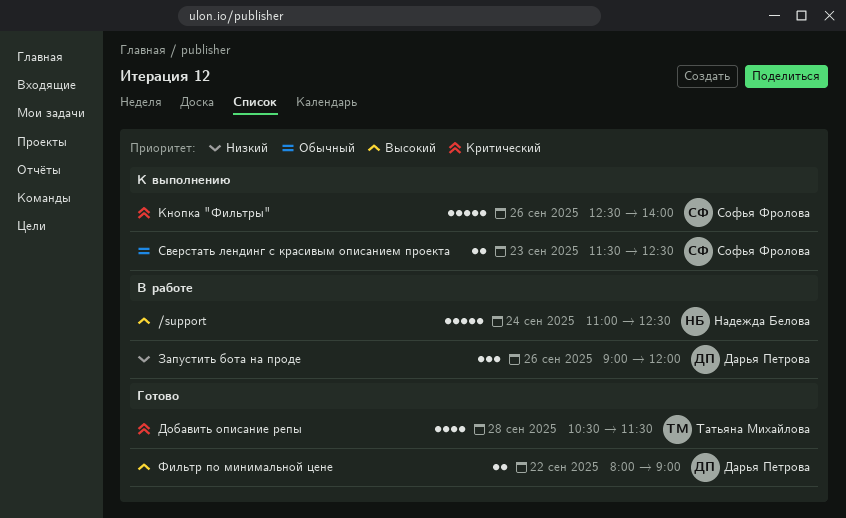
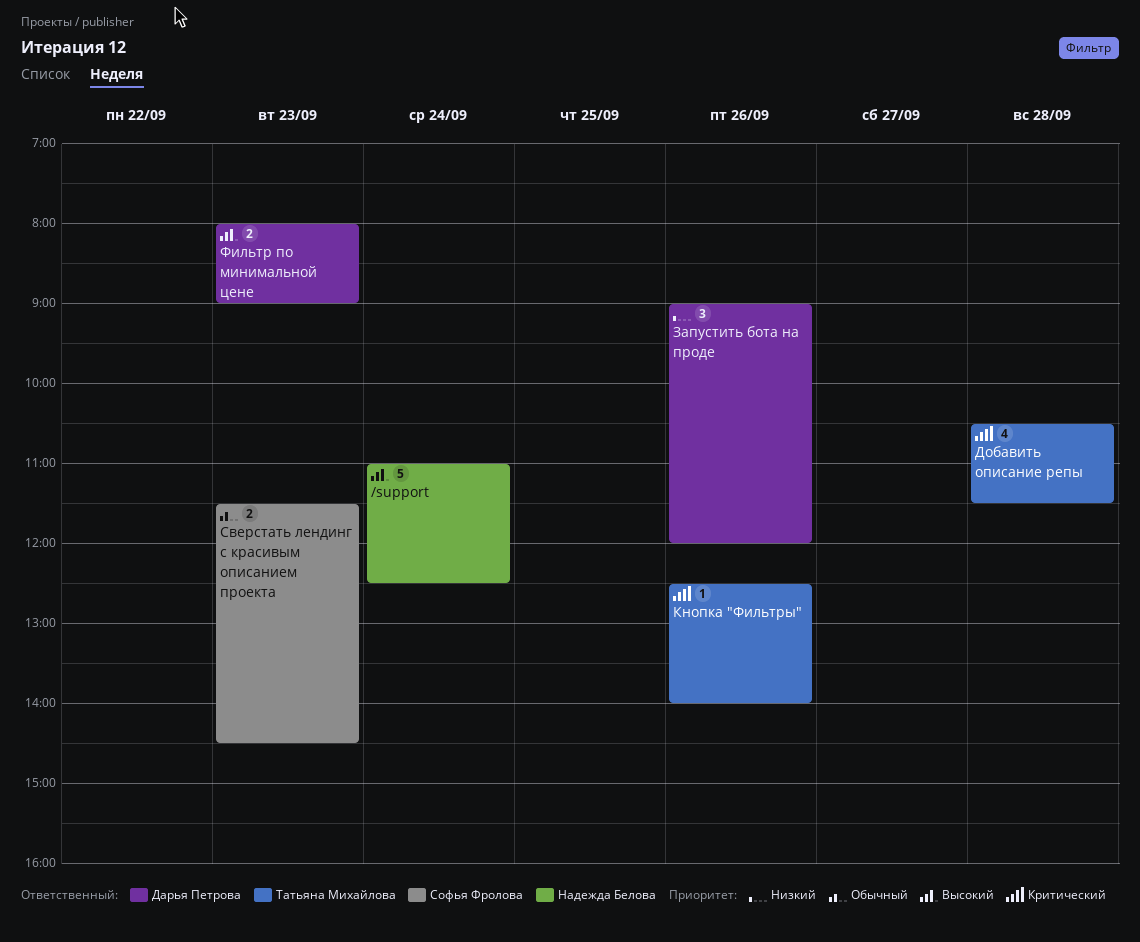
Кнопка "Фильтры", owner: Софья Фролова -> Татьяна Михайлова
Кнопка "Фильтры", estimate: 5 -> 1
Сверстать лендинг с красивым описанием проекта, ends: 12:30 -> 14:30
Фильтр по минимальной цене, day: Sep 22 -> Sep 23

